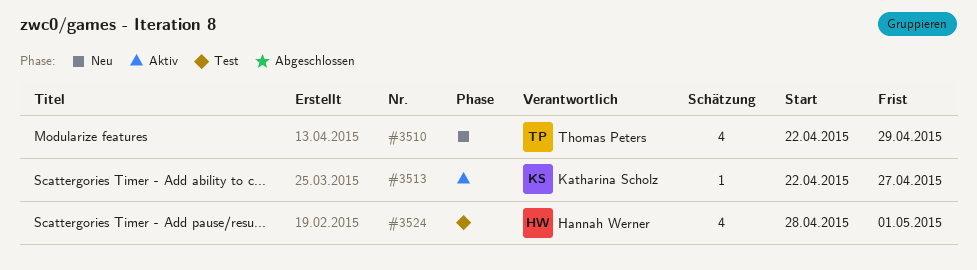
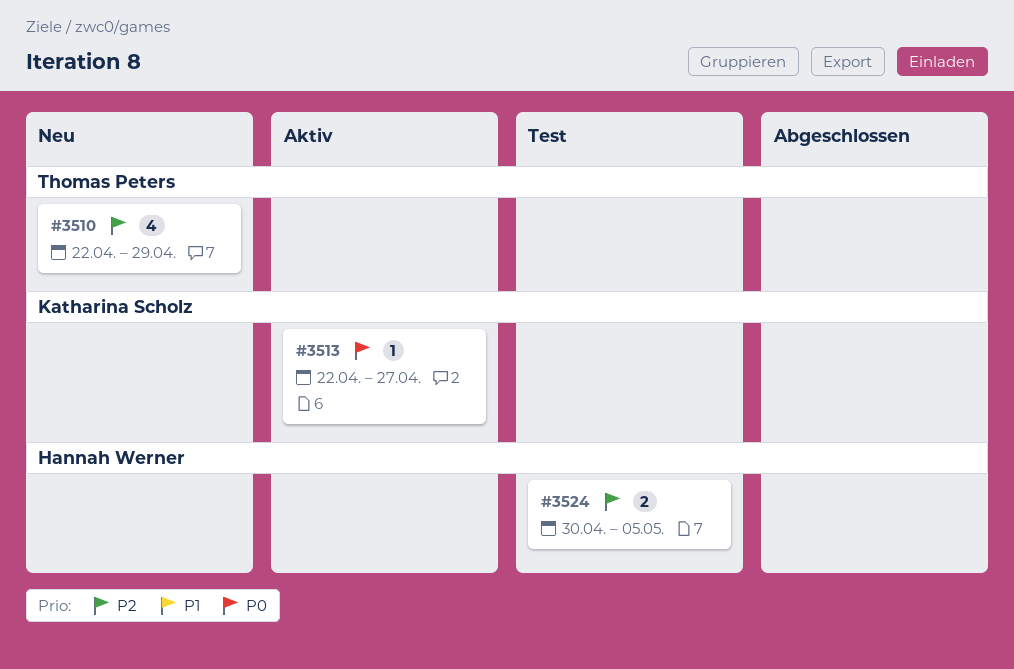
#3524, estimate: 4 -> 2
#3524, start: Apr 28 -> Apr 30
#3524, due: May 1 -> May 5

